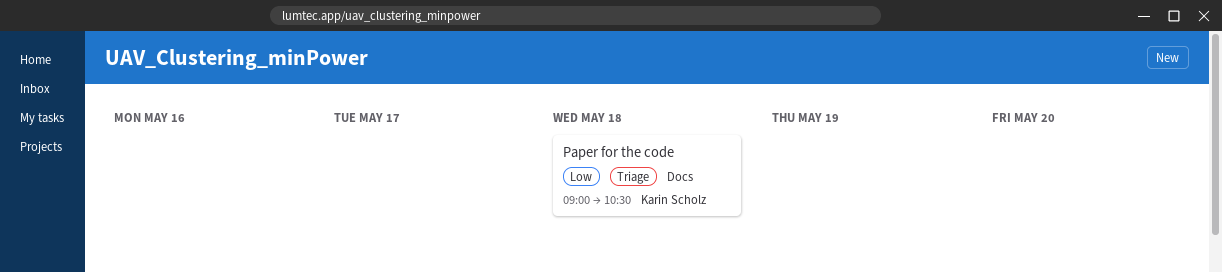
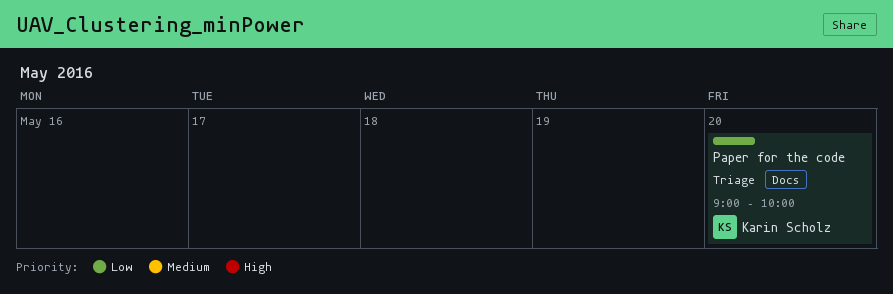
Paper for the code, day: May 18 -> May 20
Paper for the code, ends: 10:30 -> 10:00

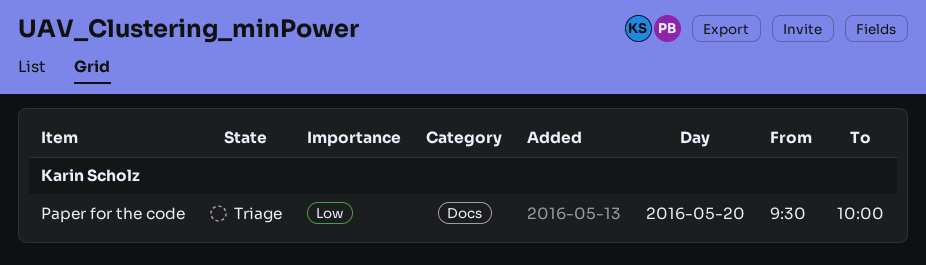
Paper for the code, begins: 09:00 -> 09:30

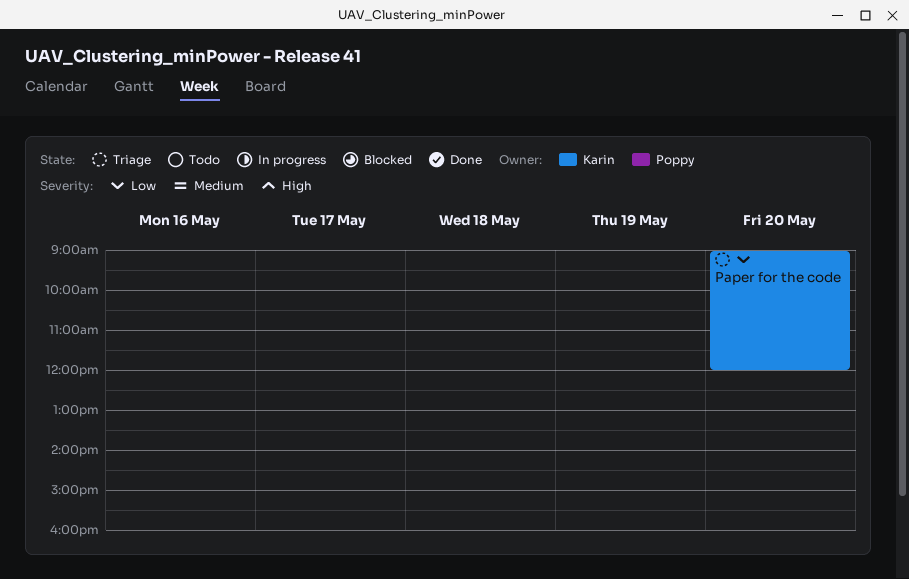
Paper for the code, begins: 09:30 -> 09:00
Paper for the code, ends: 10:00 -> 12:00

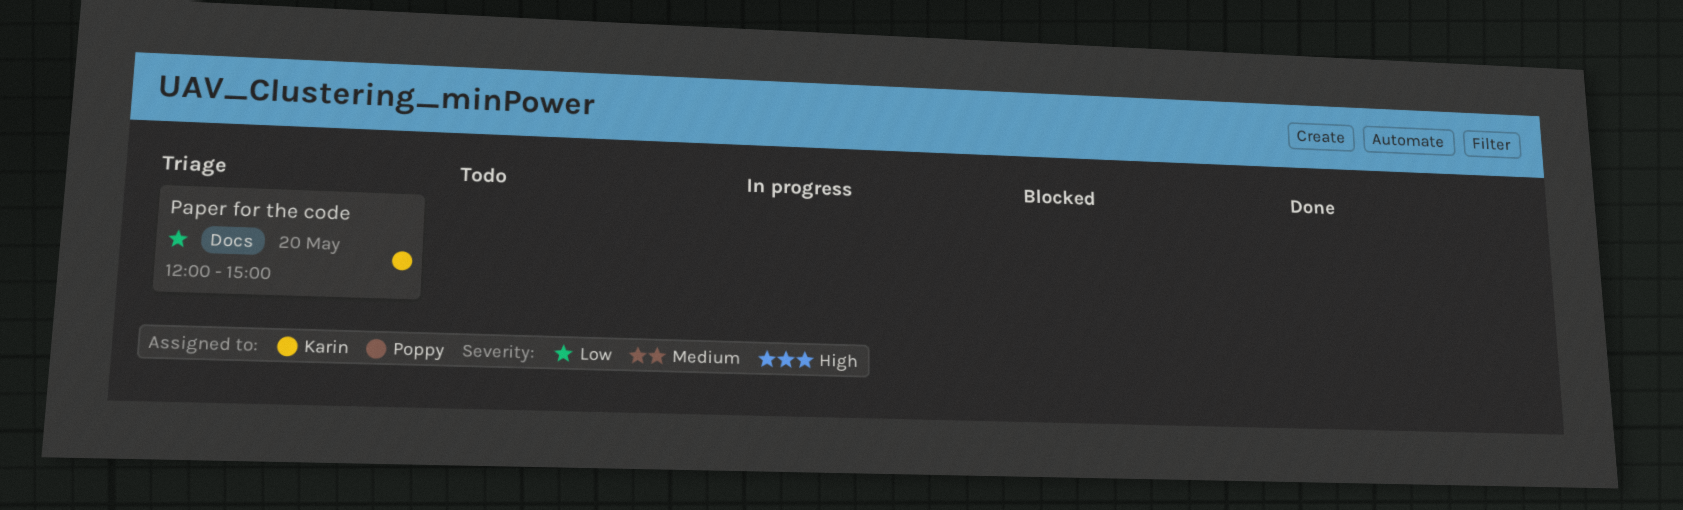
Paper for the code, begins: 09:00 -> 12:00
Paper for the code, ends: 12:00 -> 15:00

